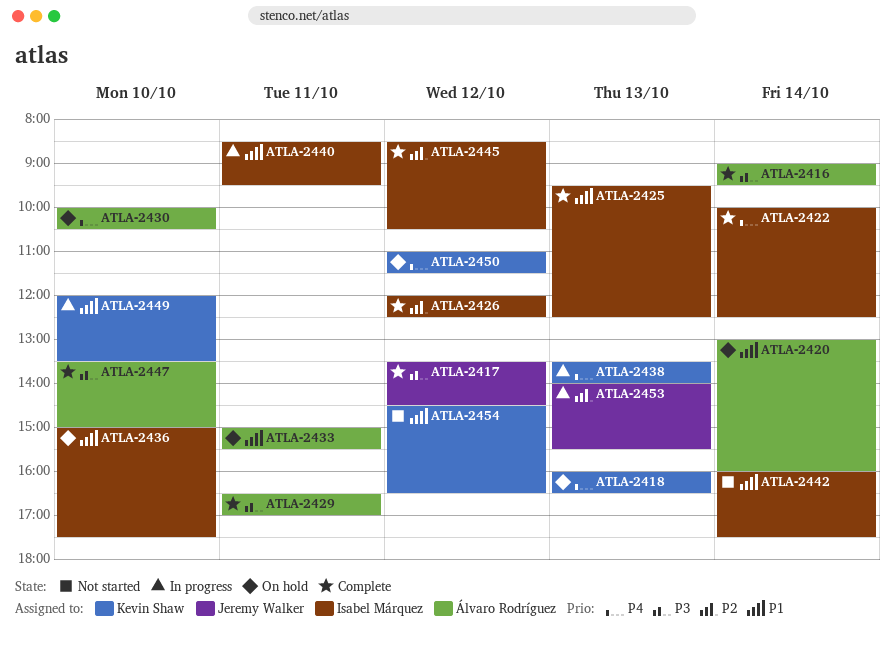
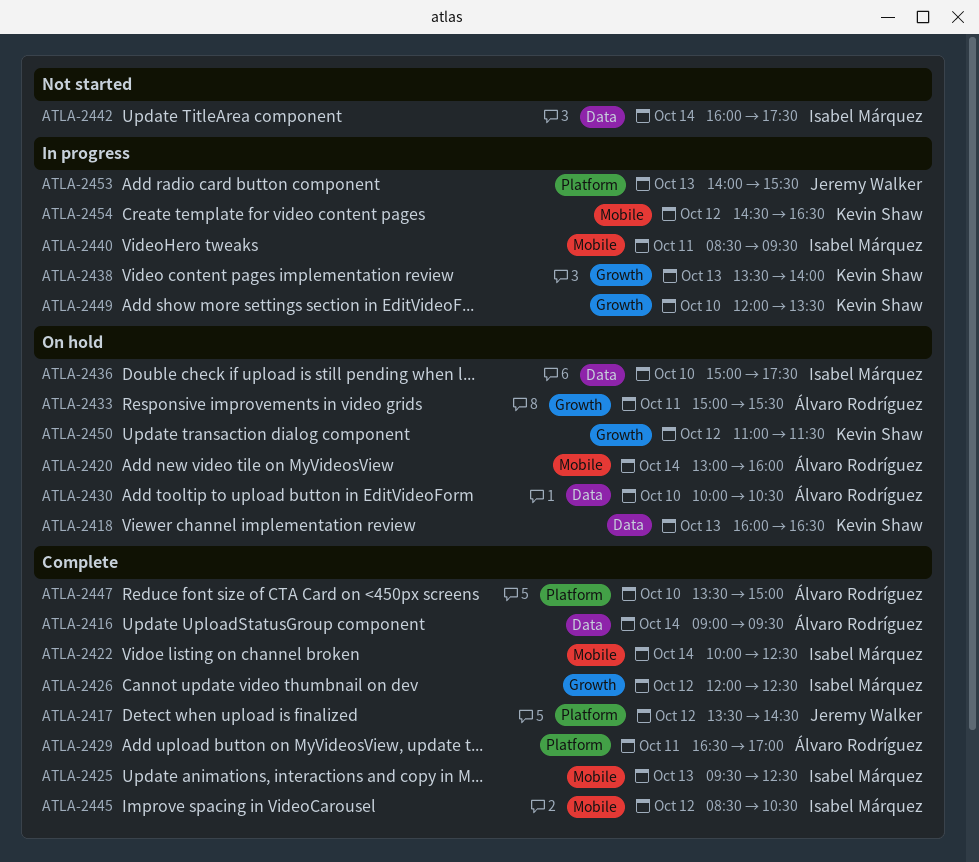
ATLA-2454, status: Not started -> In progress

